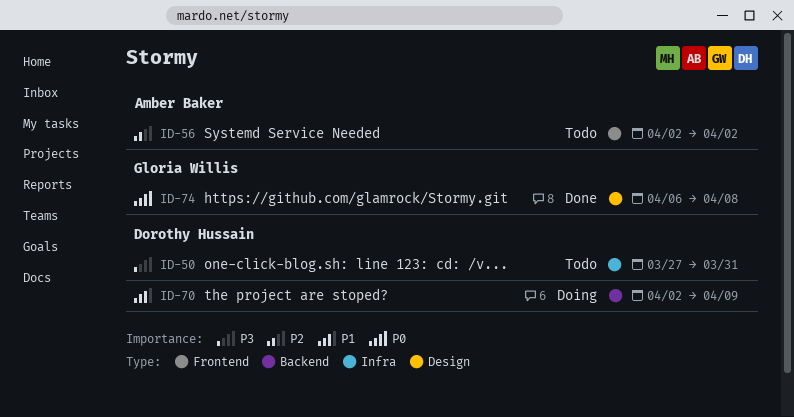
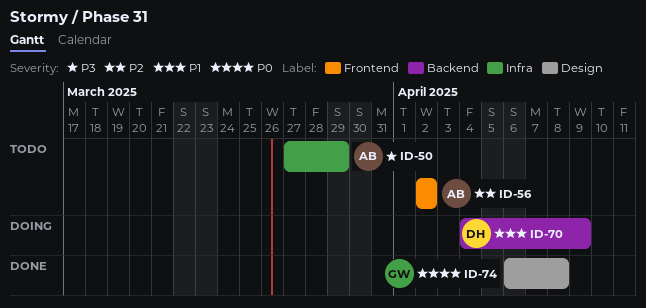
ID-50, owner: Dorothy Hussain -> Amber Baker
ID-50, due: Mar 31 -> Mar 29
ID-70, start: Apr 2 -> Apr 4

